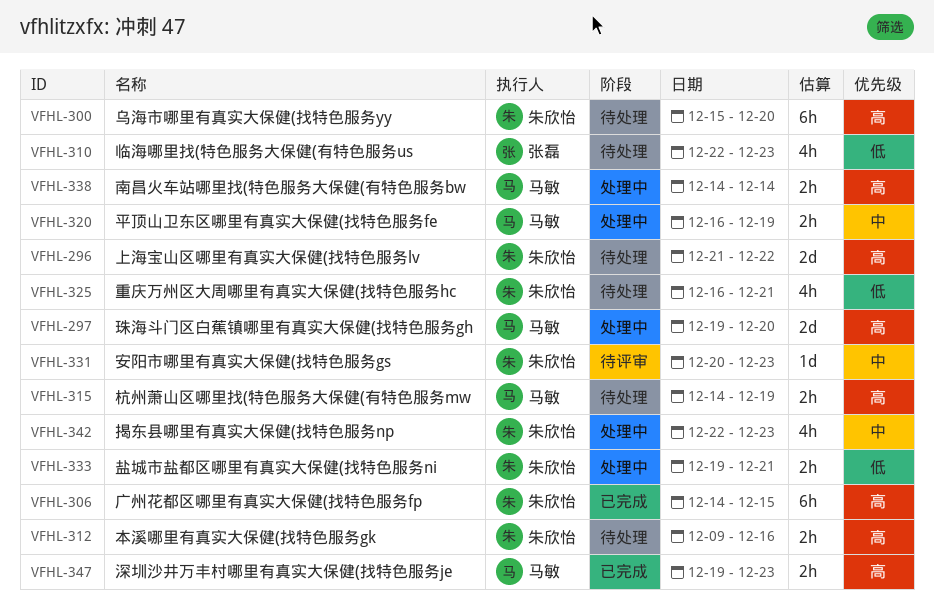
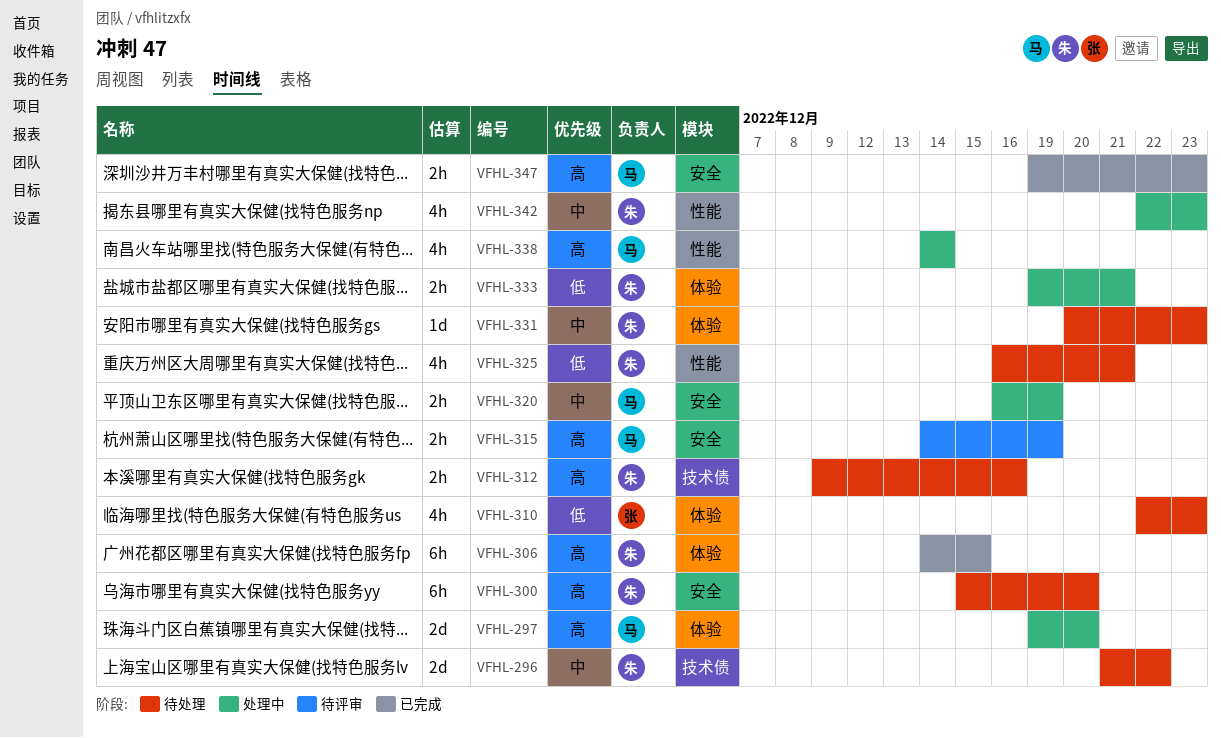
VFHL-296, priority: 高 -> 中
VFHL-315, status: 待处理 -> 待评审
VFHL-331, status: 待评审 -> 待处理
VFHL-338, estimate: 2h -> 4h

